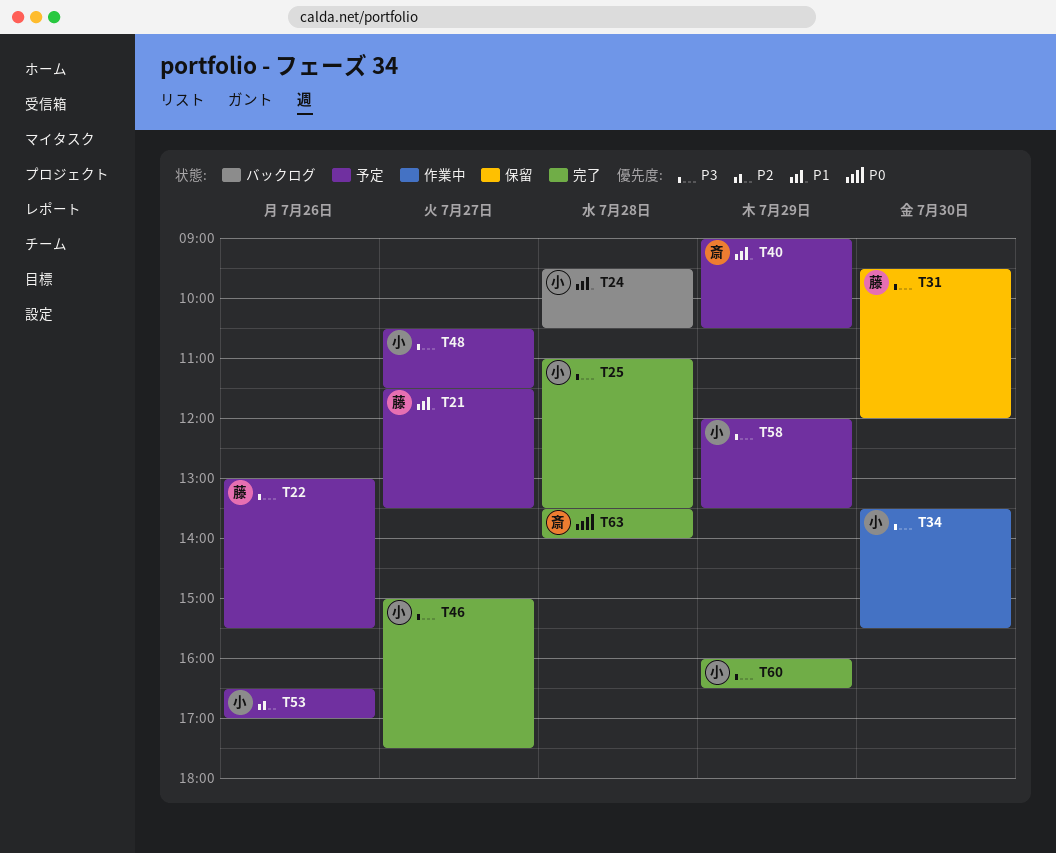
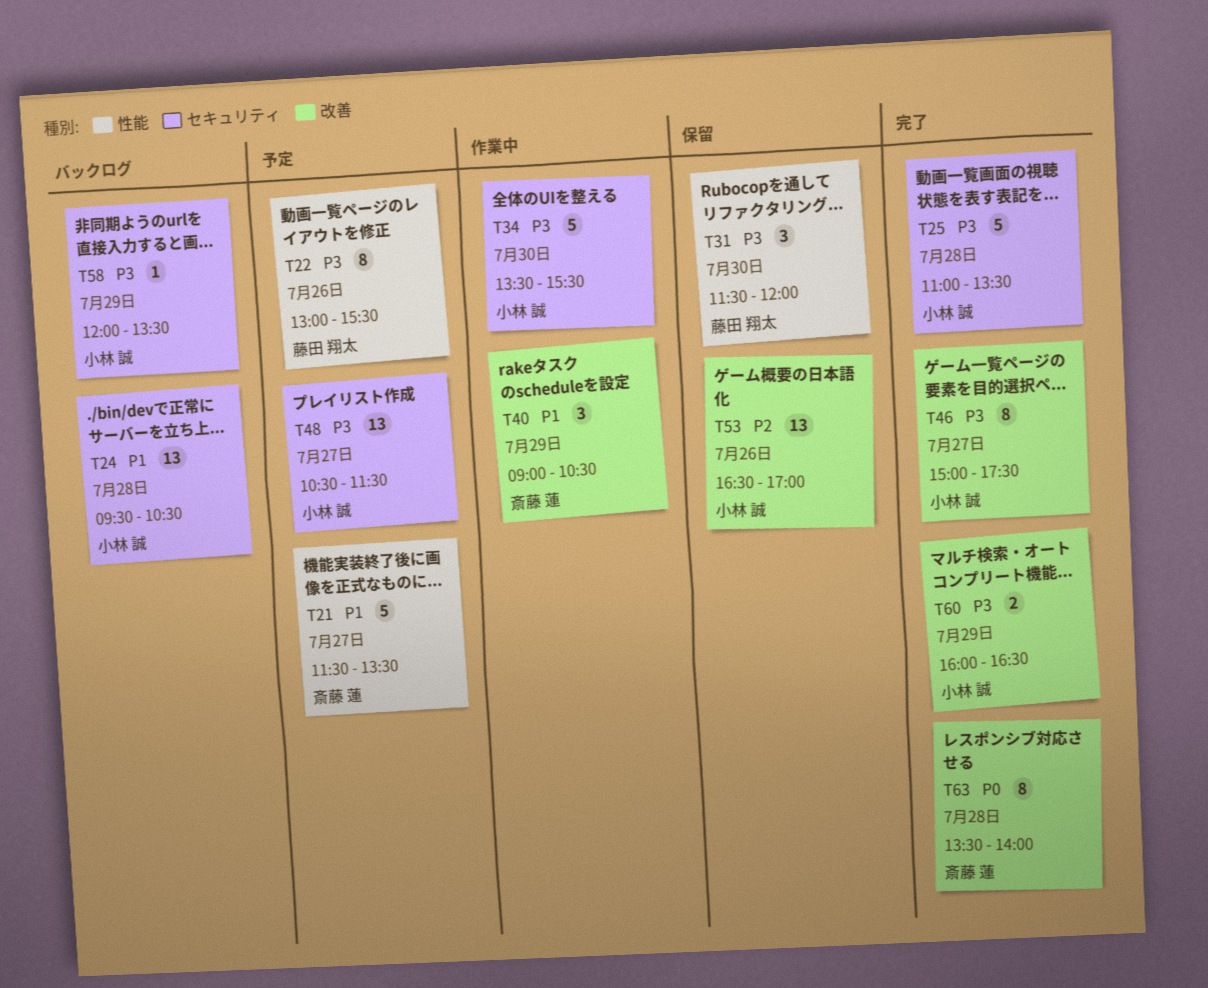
T21, owner: 藤田 翔太 -> 斎藤 蓮
T31, begins: 09:30 -> 11:30
T40, status: 予定 -> 作業中
T53, status: 予定 -> 保留
T58, status: 予定 -> バックログ

